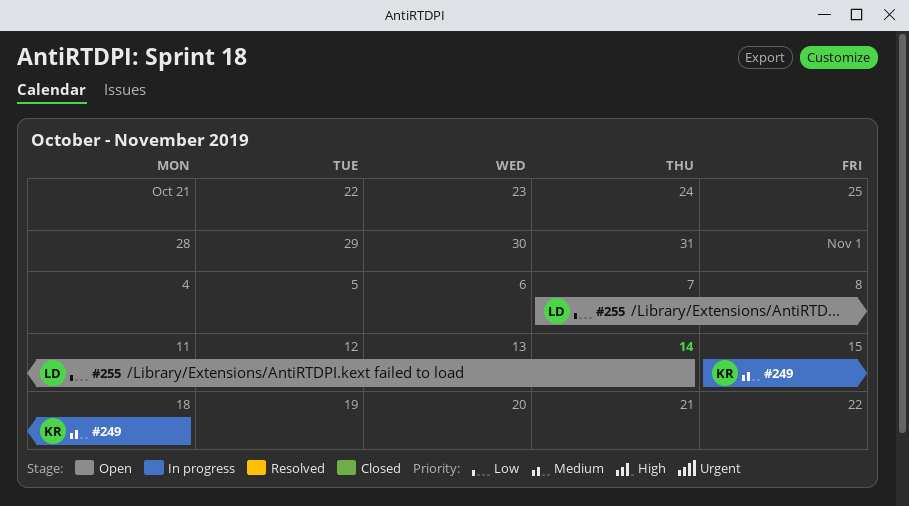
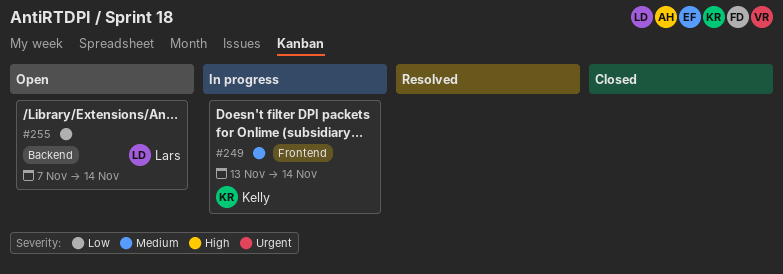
#249, start: Nov 15 -> Nov 13
#249, due: Nov 18 -> Nov 14

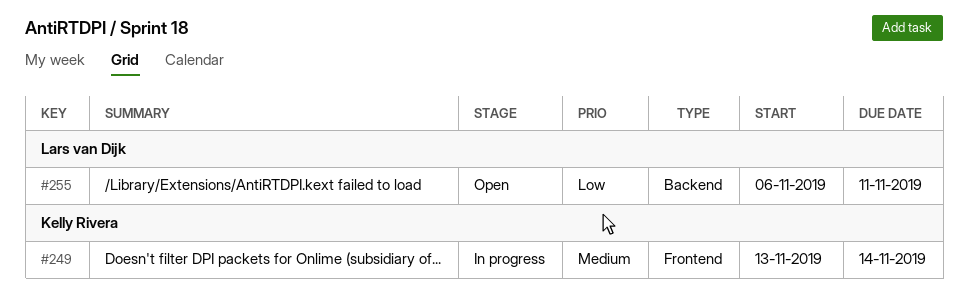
#255, start: Nov 7 -> Nov 6
#255, due: Nov 14 -> Nov 11

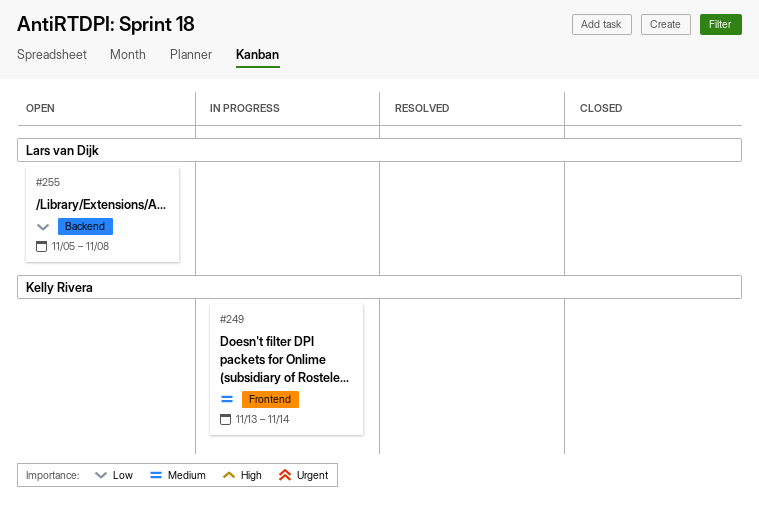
#255, start: Nov 6 -> Nov 5
#255, due: Nov 11 -> Nov 8

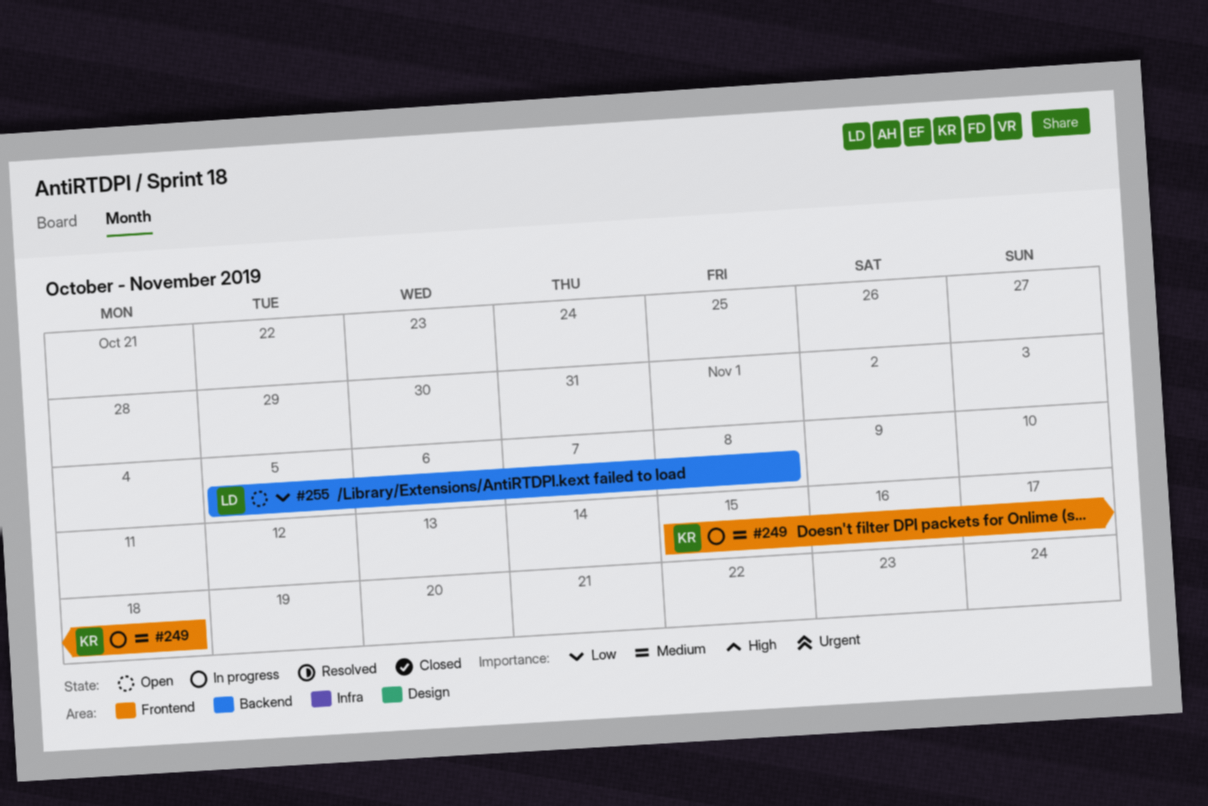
#249, start: Nov 13 -> Nov 15
#249, due: Nov 14 -> Nov 18

